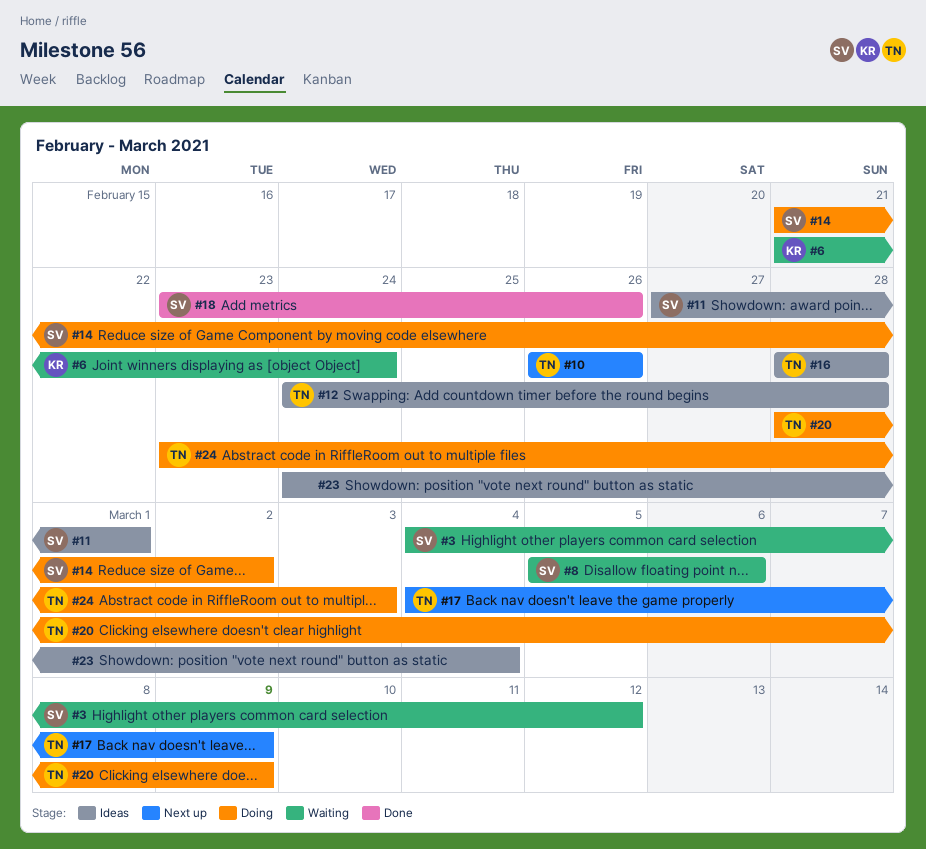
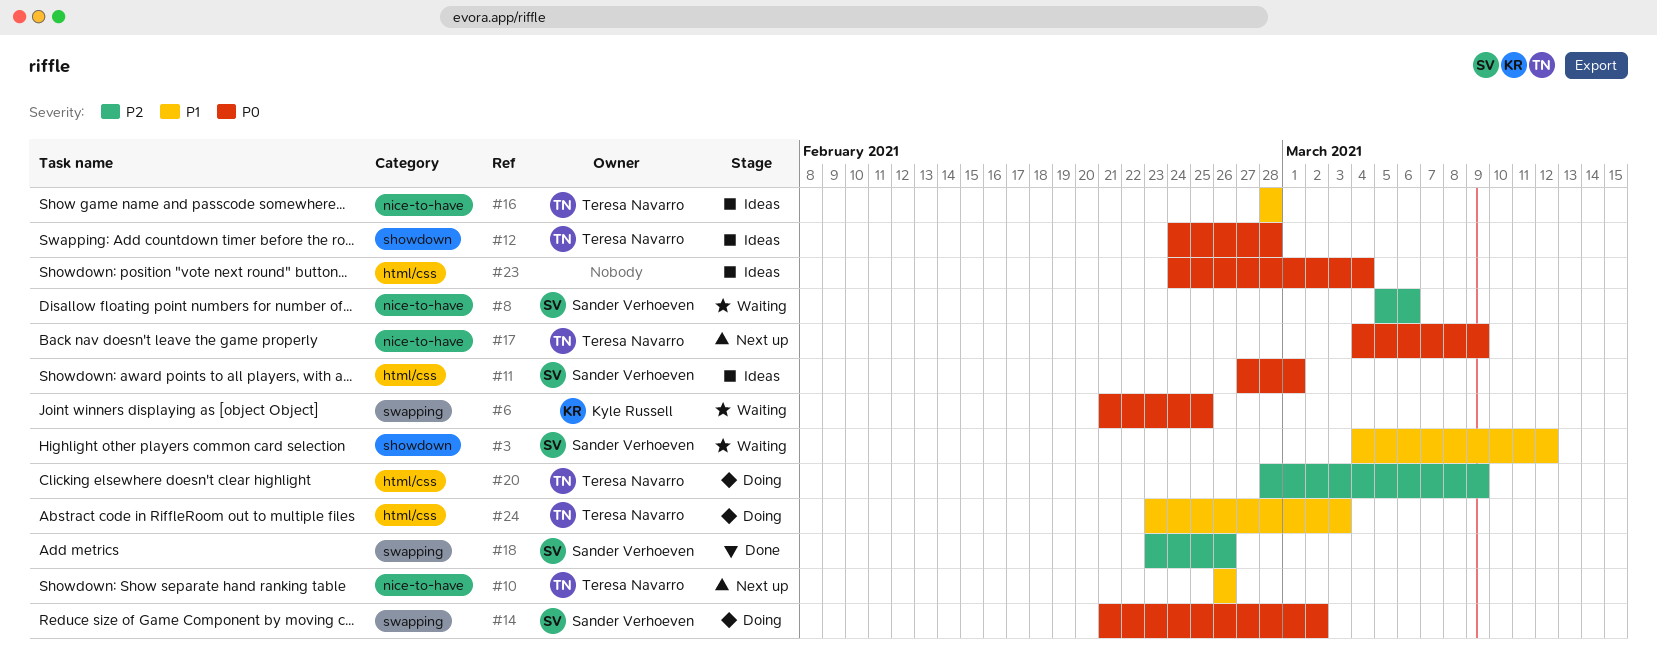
#6, due: Feb 24 -> Feb 25

